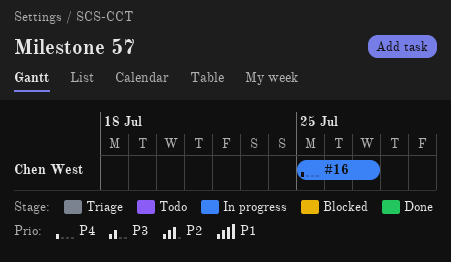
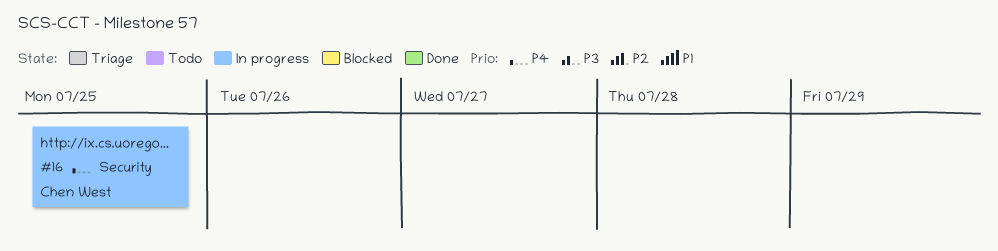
#16, due: Jul 27 -> Jul 25

